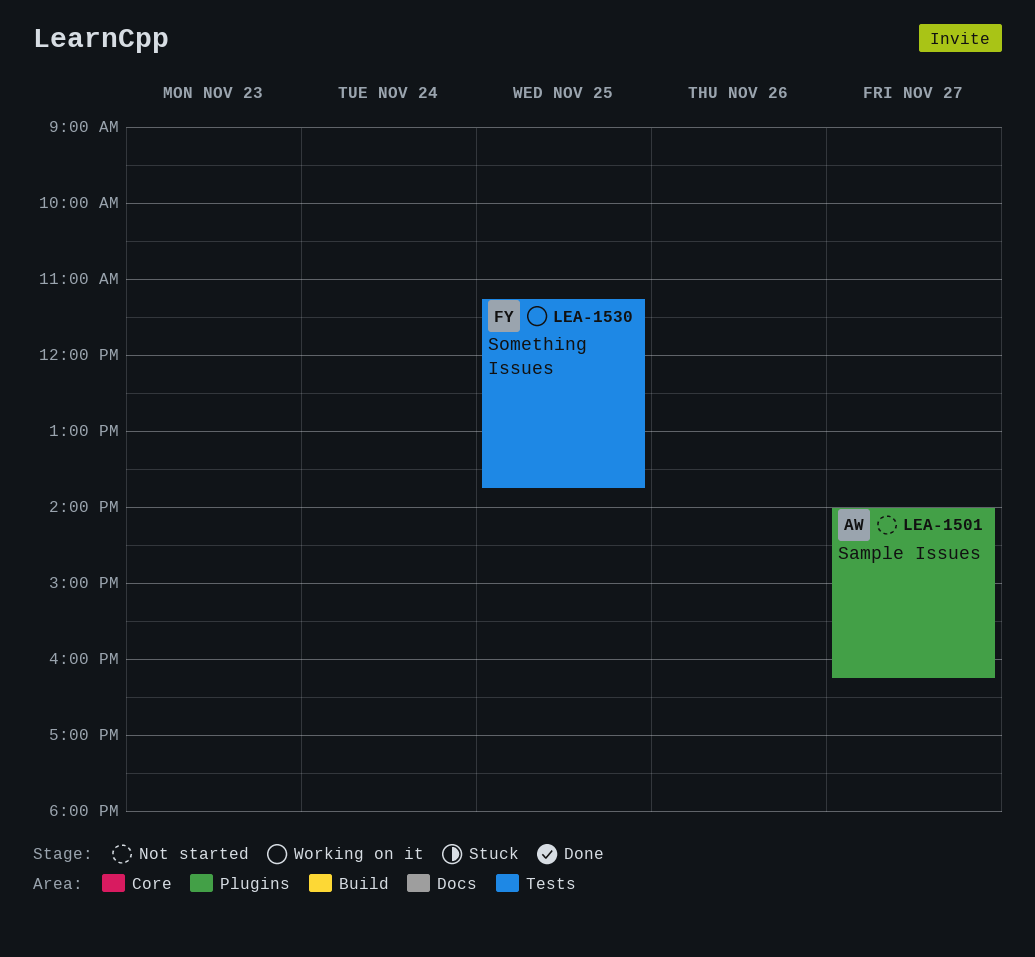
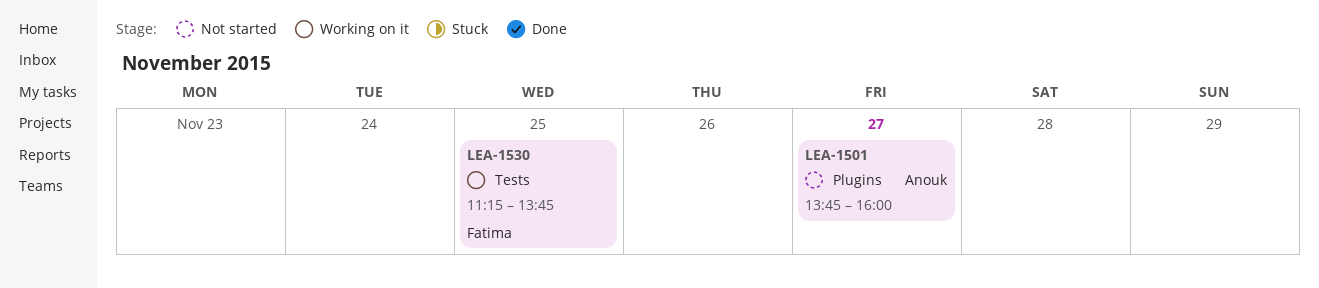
LEA-1501, begins: 14:00 -> 13:45
LEA-1501, ends: 16:15 -> 16:00

